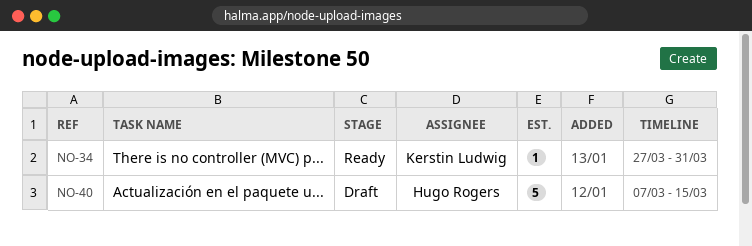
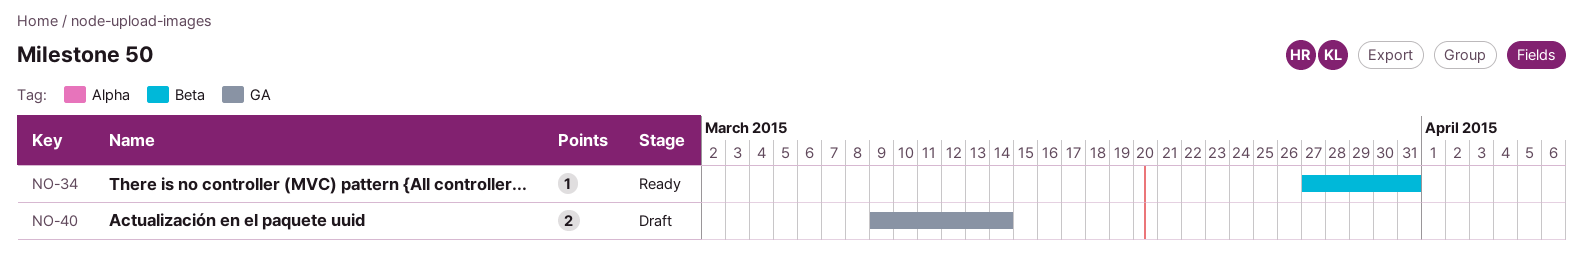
NO-40, estimate: 5 -> 2
NO-40, start: Mar 7 -> Mar 9
NO-40, due: Mar 15 -> Mar 14

